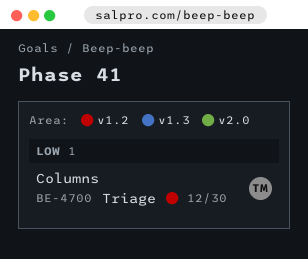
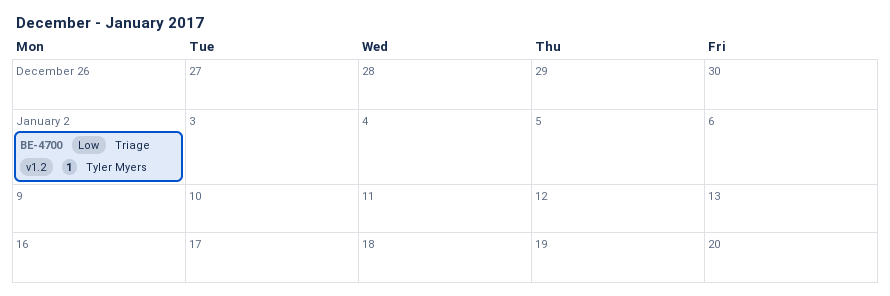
BE-4700, due: Dec 30 -> Jan 2

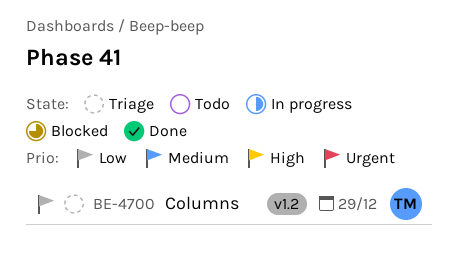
BE-4700, due: Jan 2 -> Dec 29

